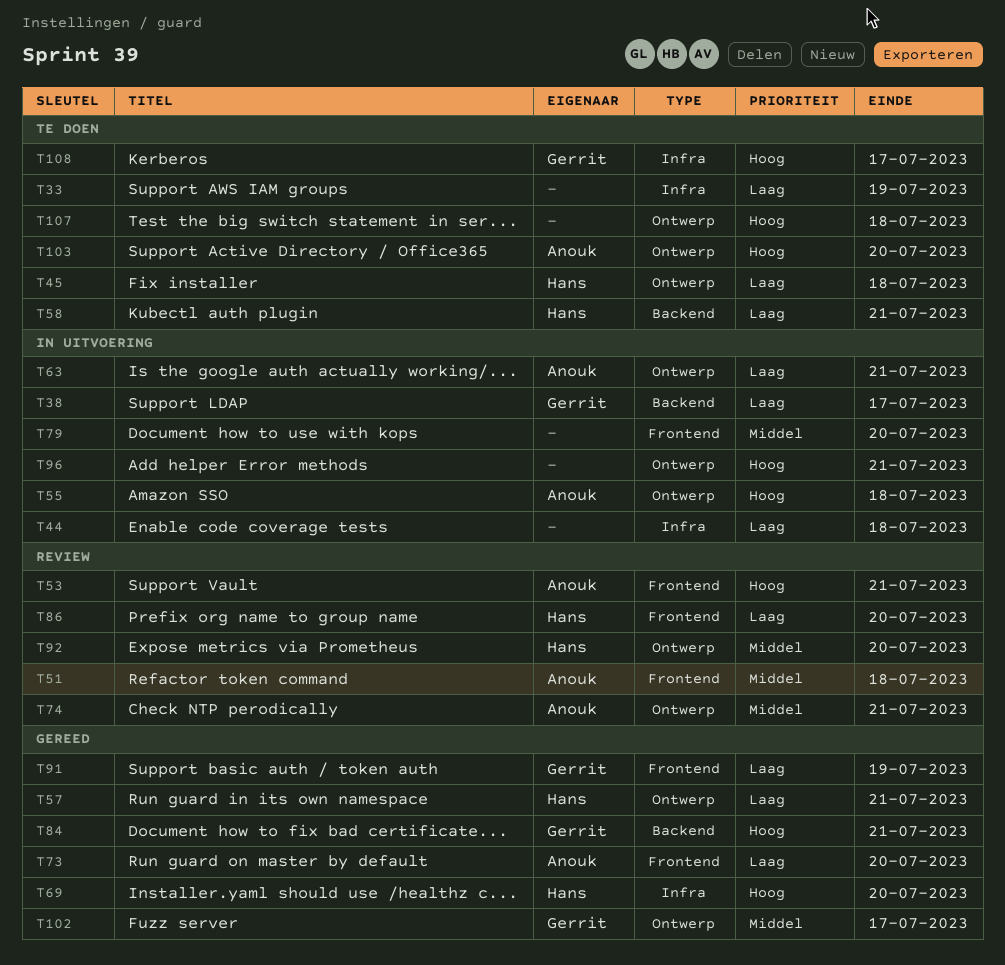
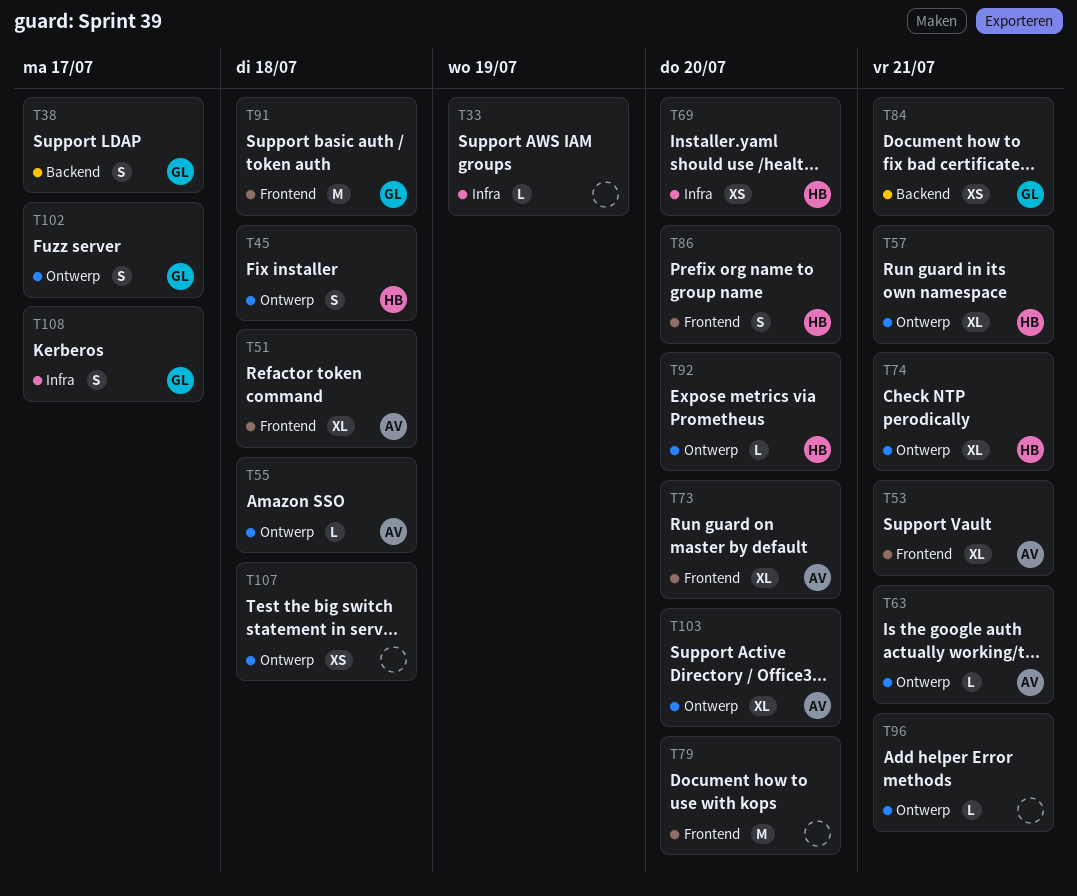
T44: present -> none
T58: present -> none
T74, owner: Anouk -> Hans
T91, due: Jul 19 -> Jul 18

